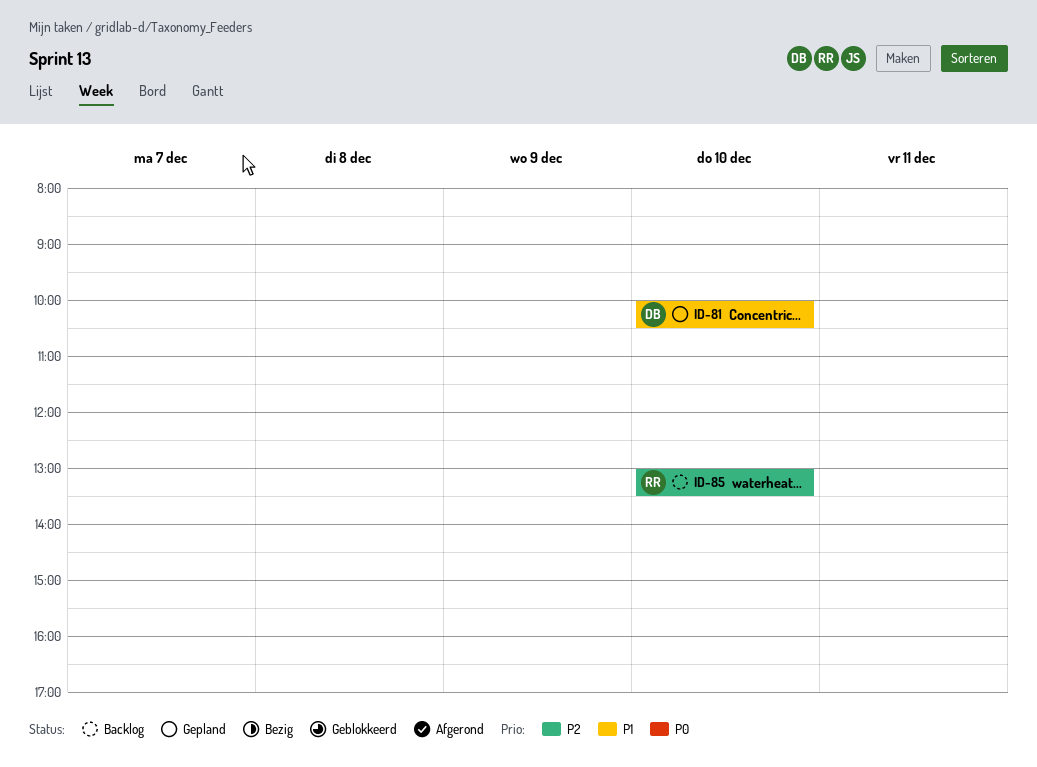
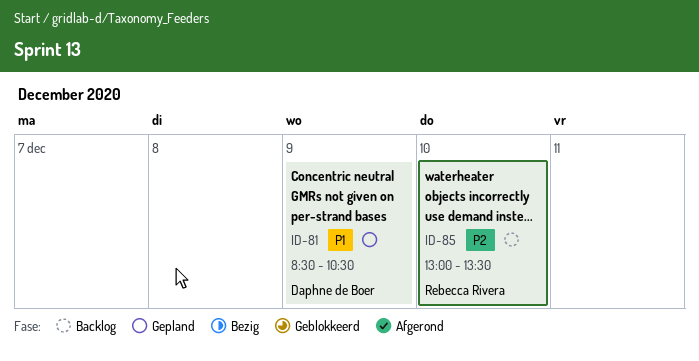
ID-81, day: Dec 10 -> Dec 9
ID-81, begins: 10:00 -> 08:30

